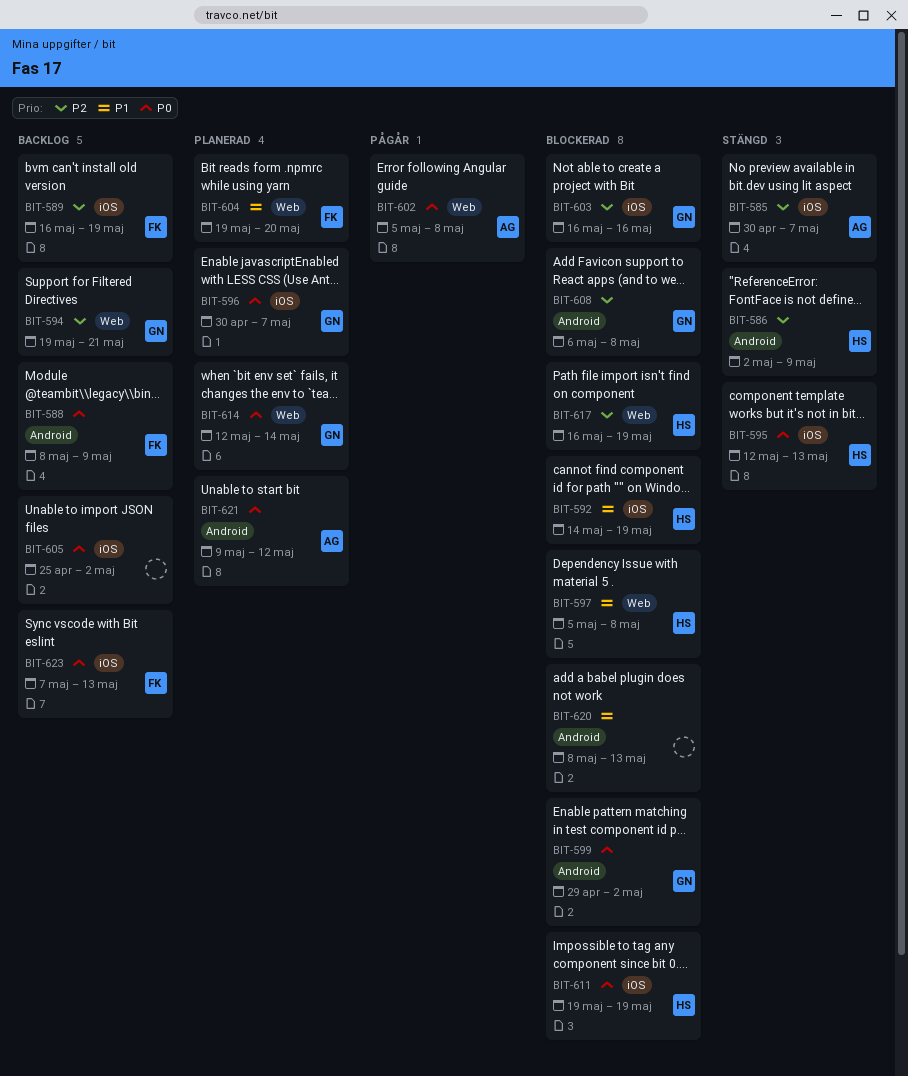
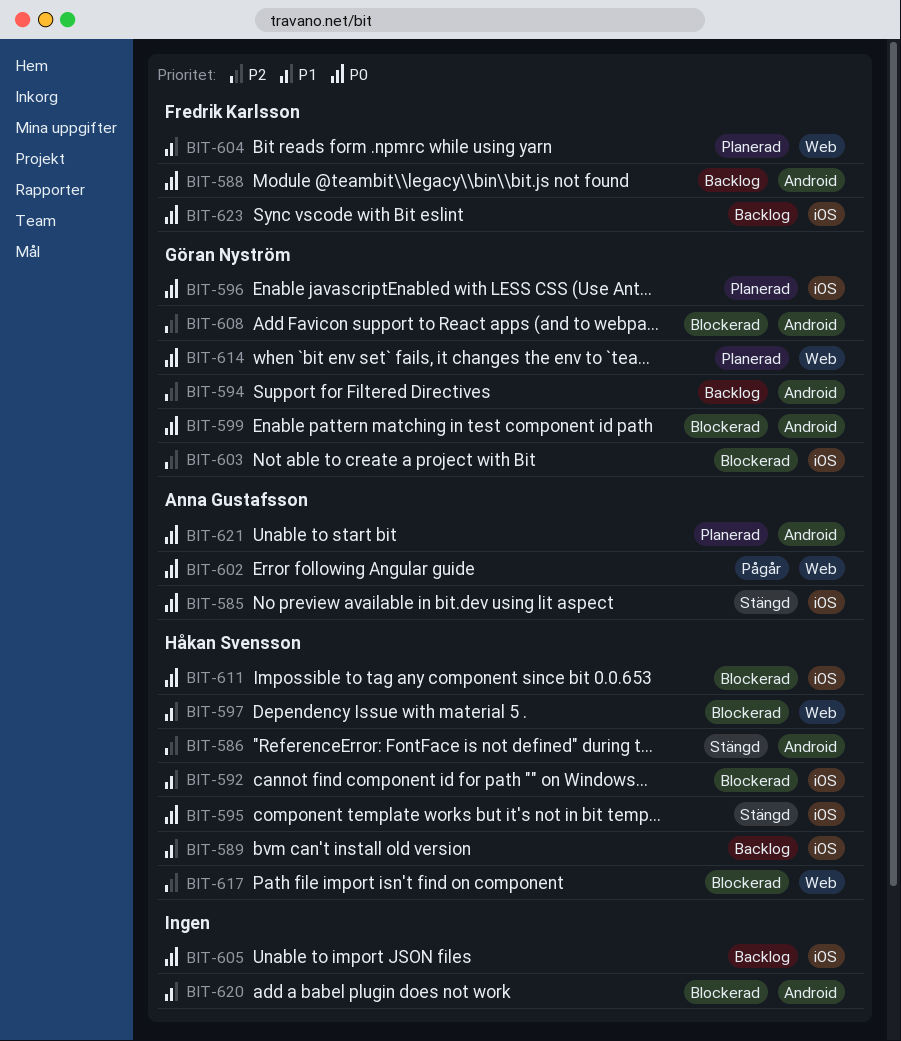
BIT-585, priority: P2 -> P0
BIT-589, owner: Fredrik Karlsson -> Håkan Svensson
BIT-589, priority: P2 -> P1
BIT-594, label: Web -> Android

